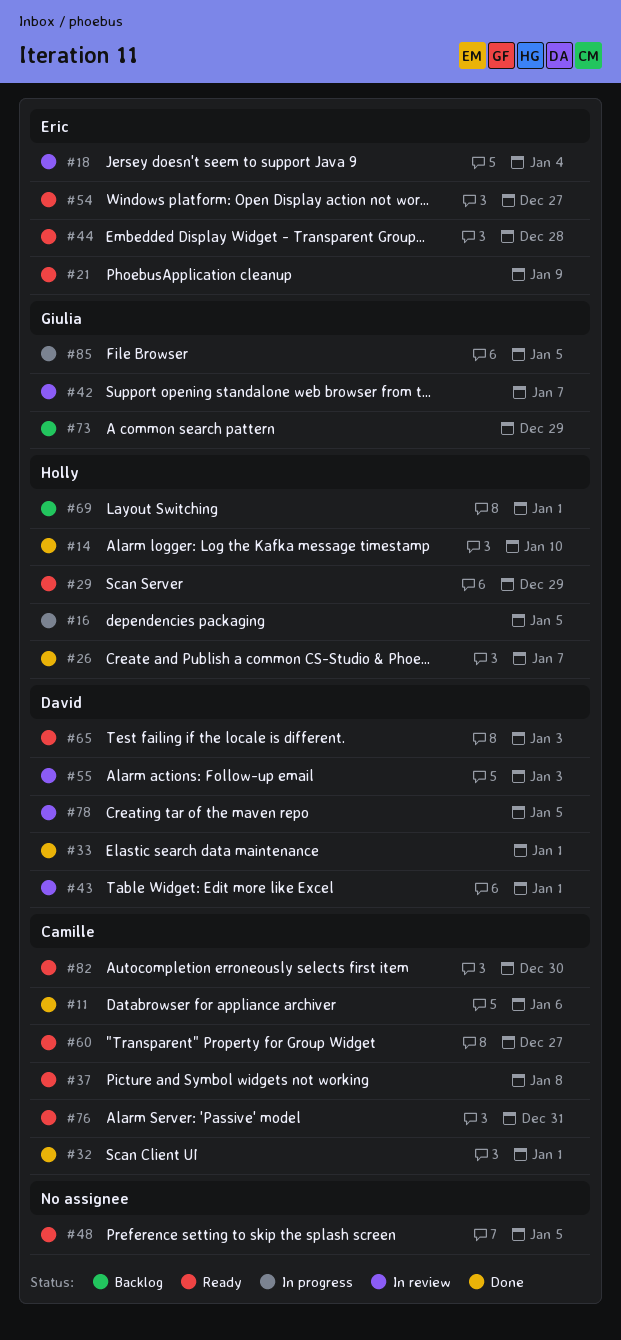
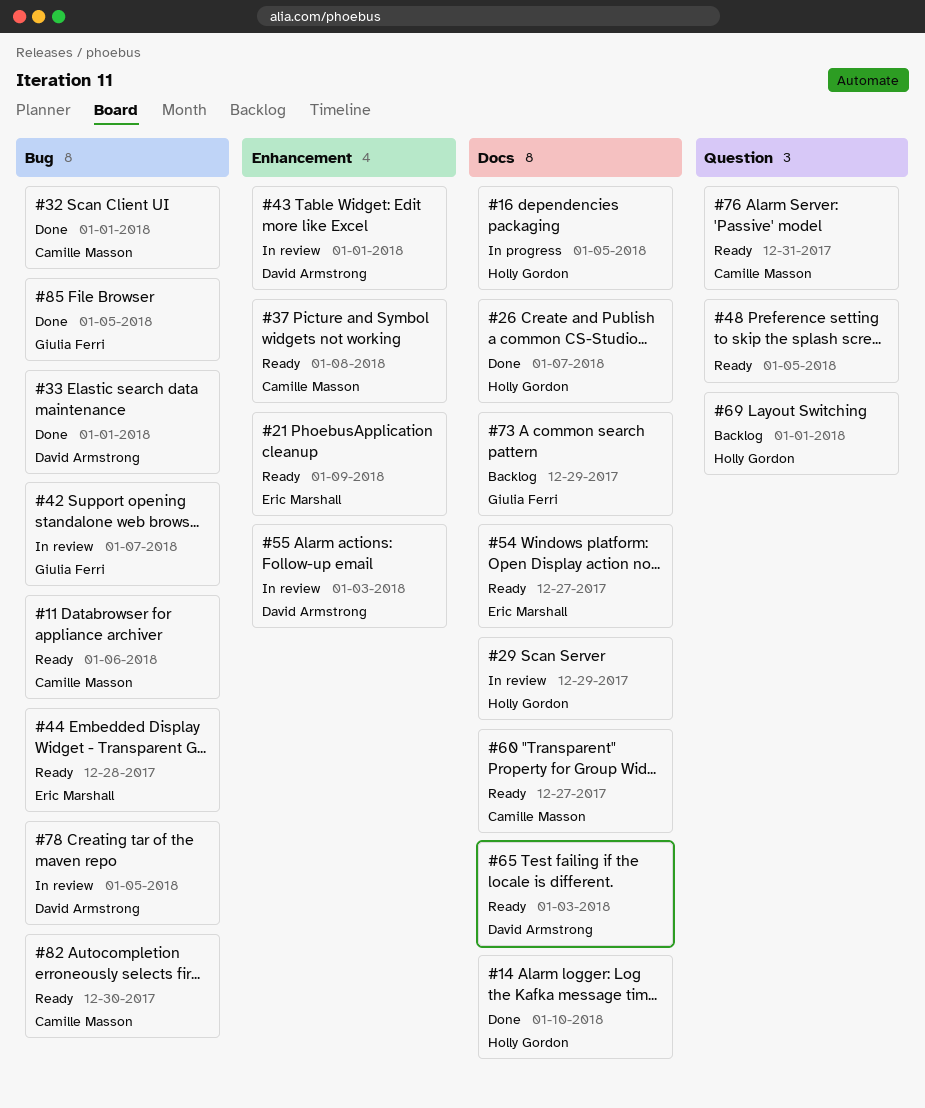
#11, status: Done -> Ready
#18: present -> none
#29, status: Ready -> In review
#85, status: In progress -> Done

